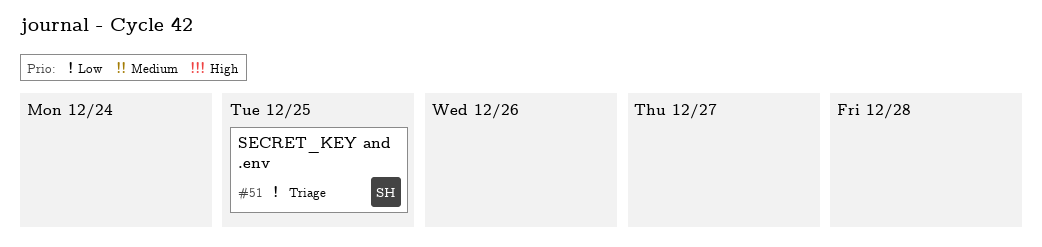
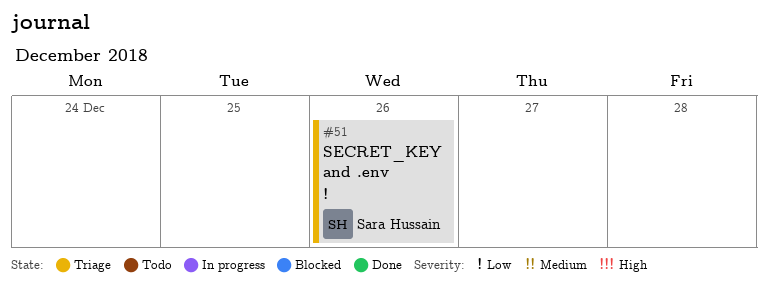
#51, due: Dec 25 -> Dec 26

